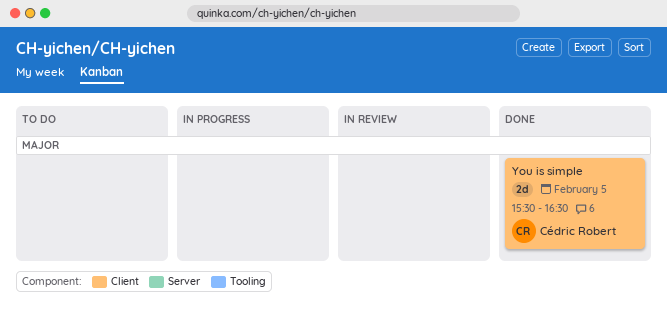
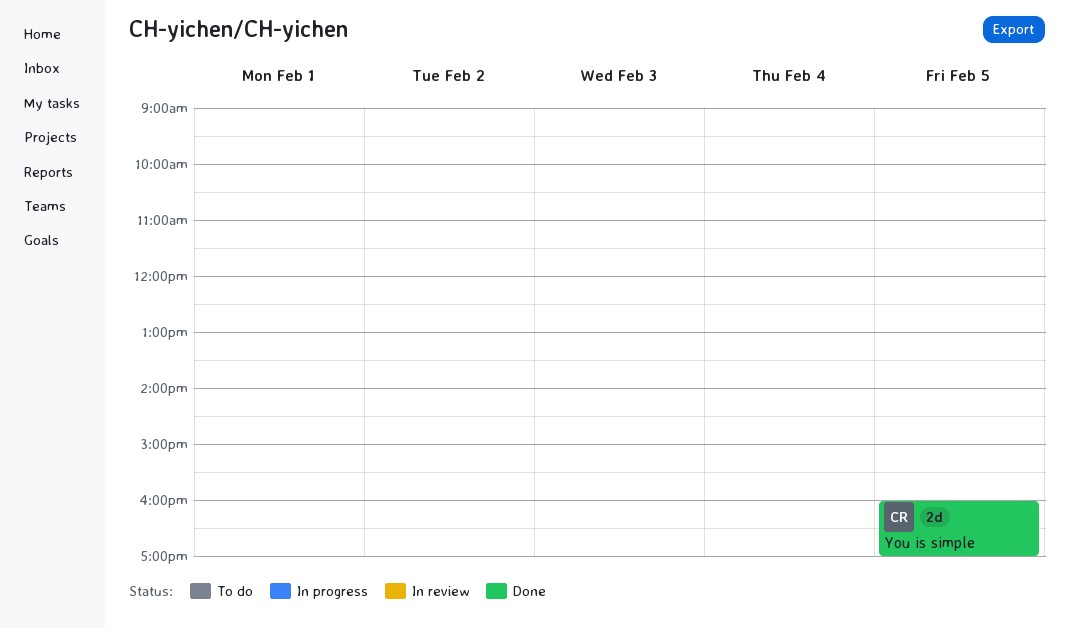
You is simple, begins: 15:30 -> 16:00
You is simple, ends: 16:30 -> 17:00

